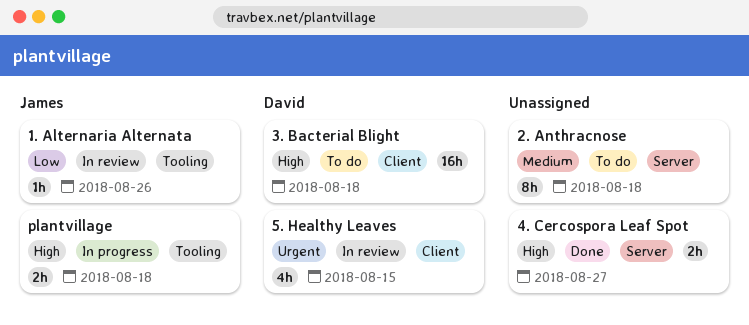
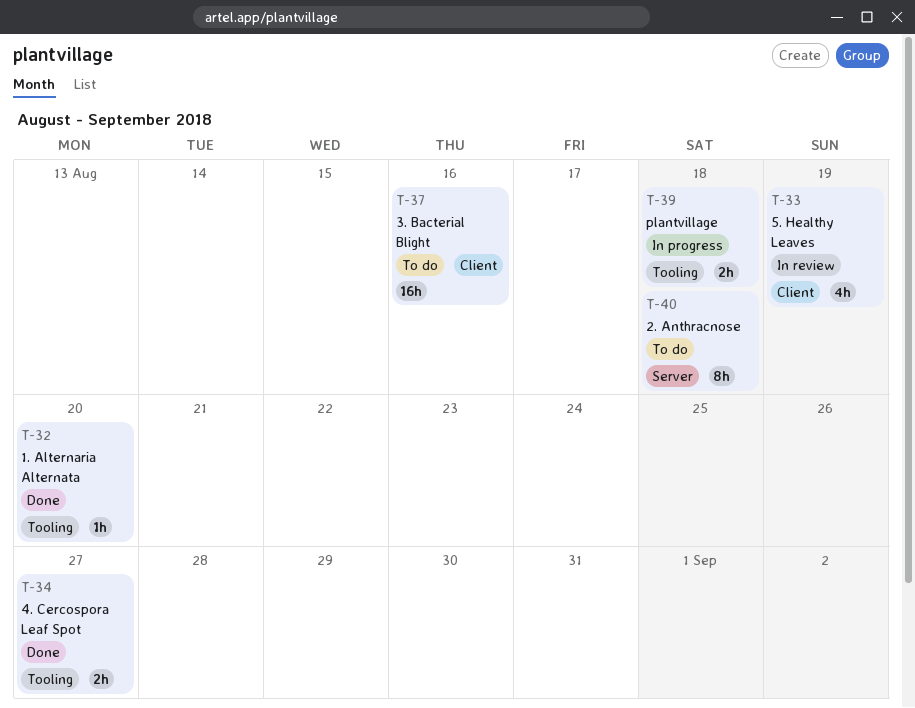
1. Alternaria Alternata, status: In review -> Done
1. Alternaria Alternata, due: Aug 26 -> Aug 20
3. Bacterial Blight, due: Aug 18 -> Aug 16
4. Cercospora Leaf Spot, label: Server -> Tooling
5. Healthy Leaves, due: Aug 15 -> Aug 19

